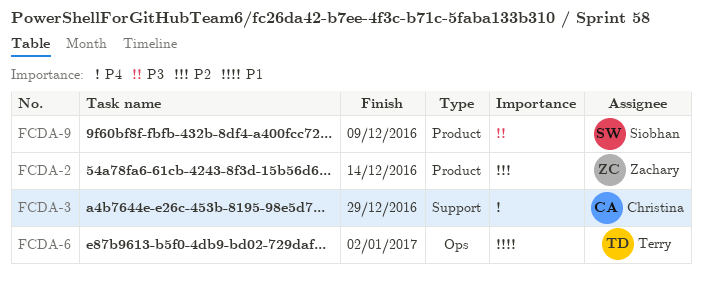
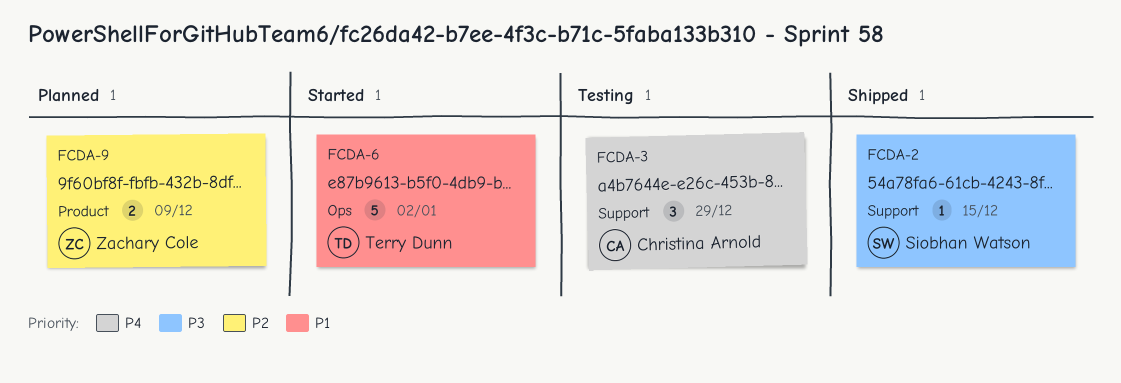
FCDA-2, owner: Zachary Cole -> Siobhan Watson
FCDA-2, priority: P2 -> P3
FCDA-2, label: Product -> Support
FCDA-2, due: Dec 14 -> Dec 15
FCDA-9, owner: Siobhan Watson -> Zachary Cole
FCDA-9, priority: P3 -> P2

